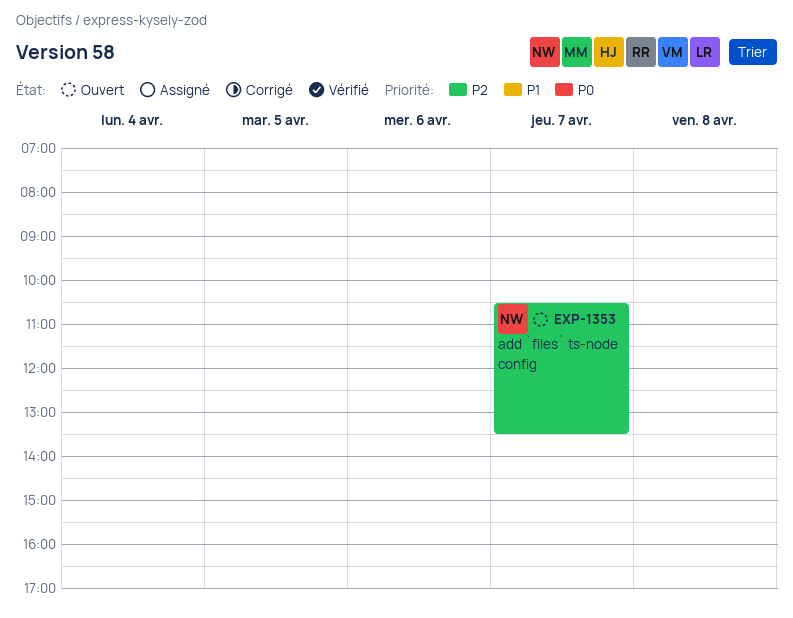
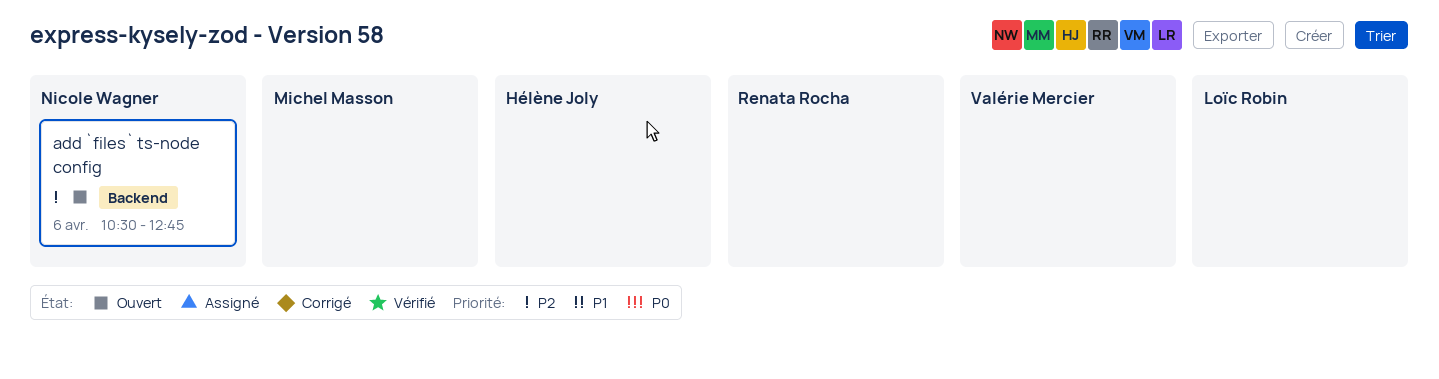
add `files` ts-node config, day: Apr 7 -> Apr 6
add `files` ts-node config, ends: 13:30 -> 12:45

